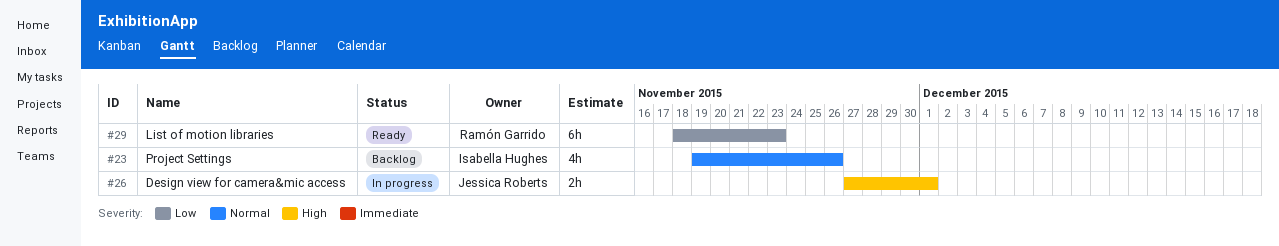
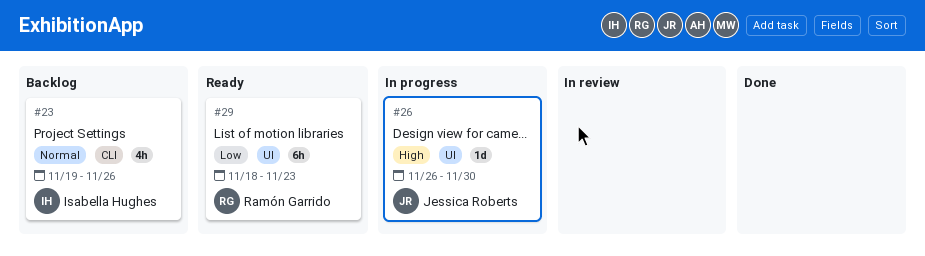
#26, estimate: 2h -> 1d
#26, start: Nov 27 -> Nov 26
#26, due: Dec 1 -> Nov 30

